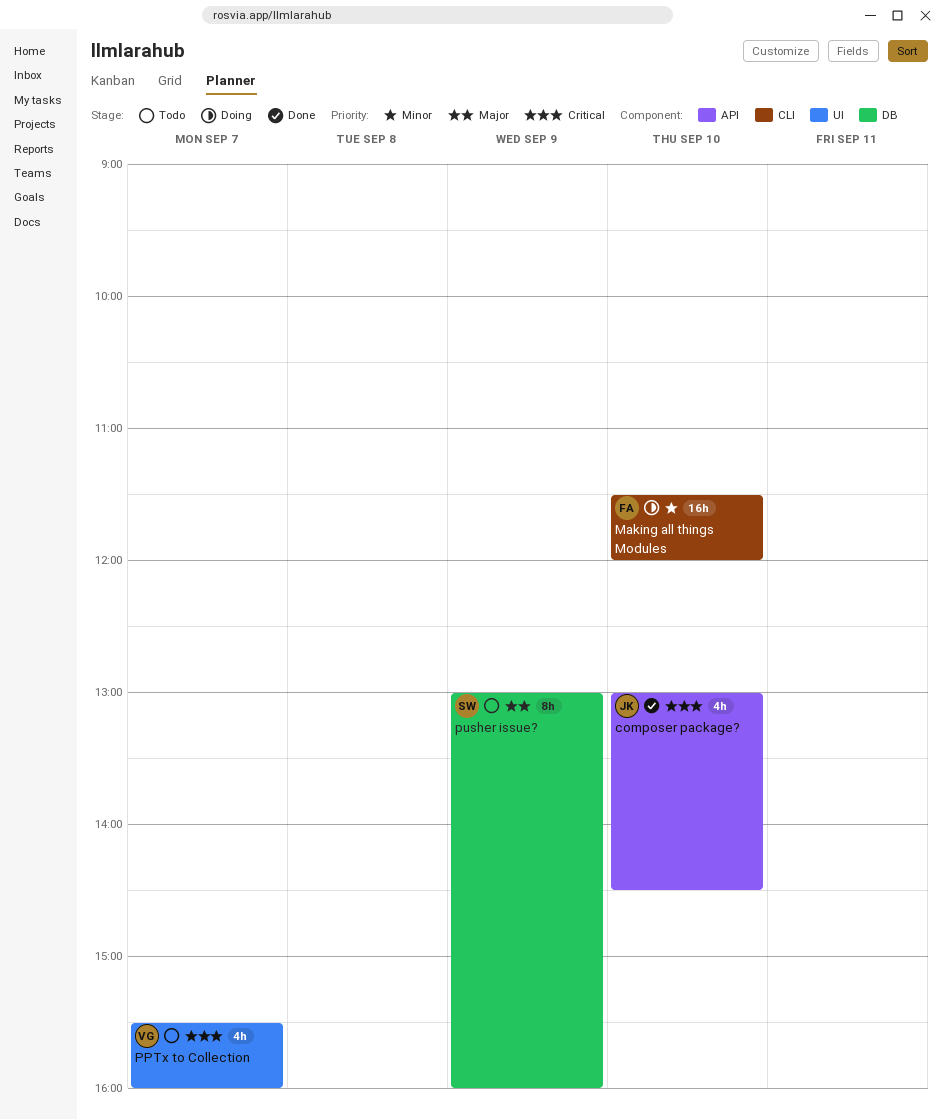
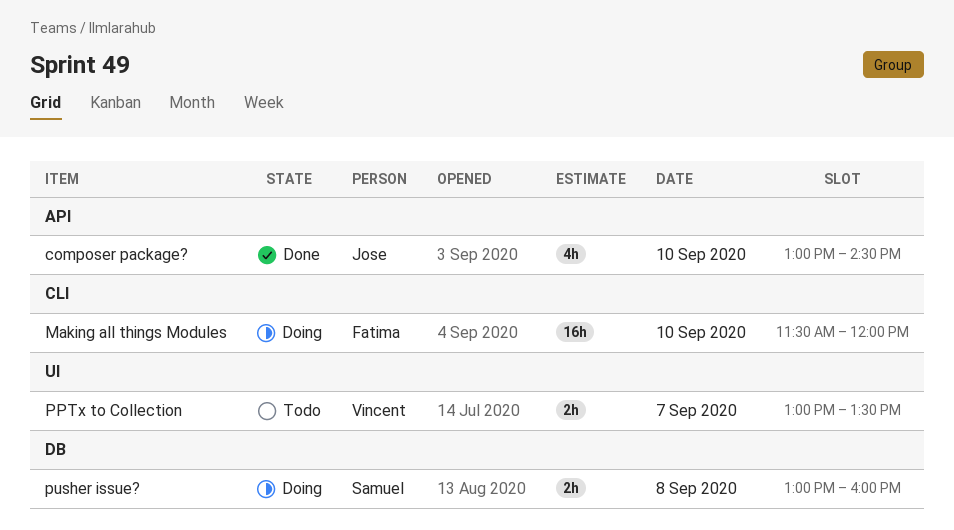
PPTx to Collection, estimate: 4h -> 2h
PPTx to Collection, begins: 15:30 -> 13:00
PPTx to Collection, ends: 16:00 -> 13:30
pusher issue?, status: Todo -> Doing
pusher issue?, estimate: 8h -> 2h
pusher issue?, day: Sep 9 -> Sep 8

